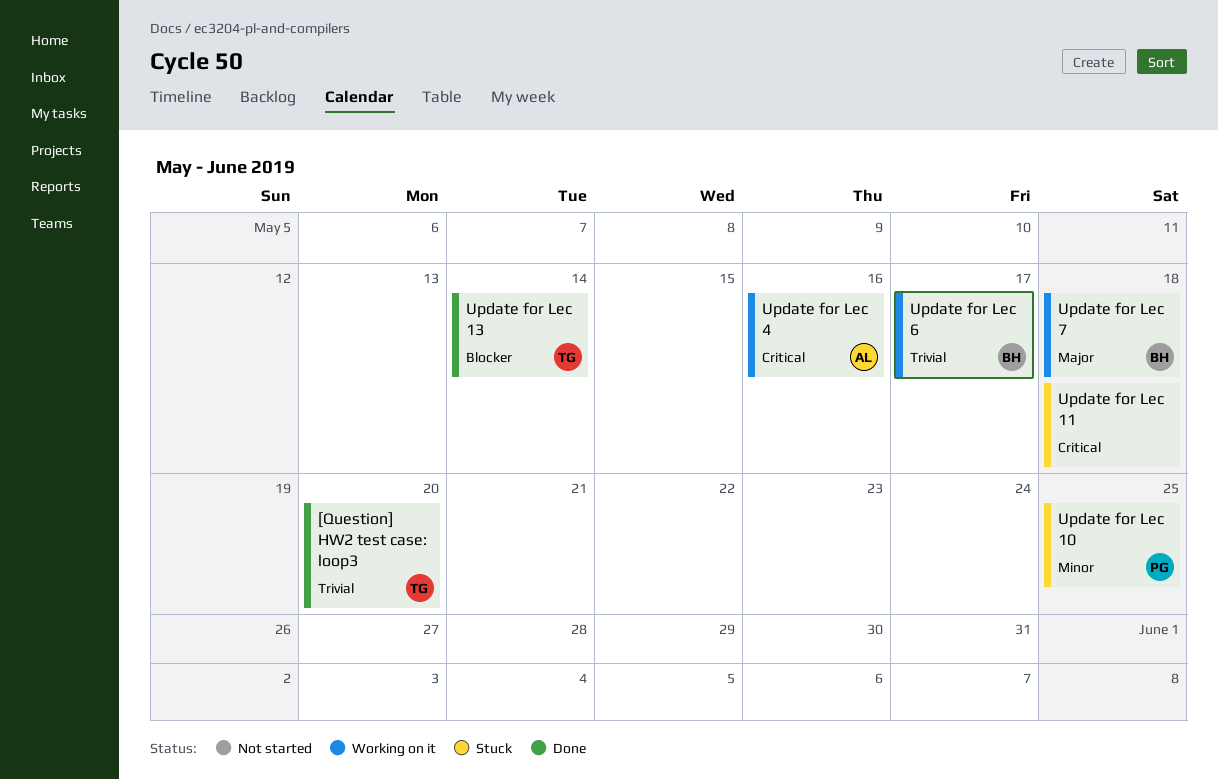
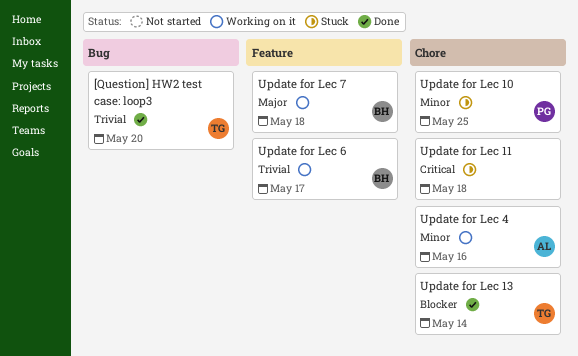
Update for Lec 4, priority: Critical -> Minor

